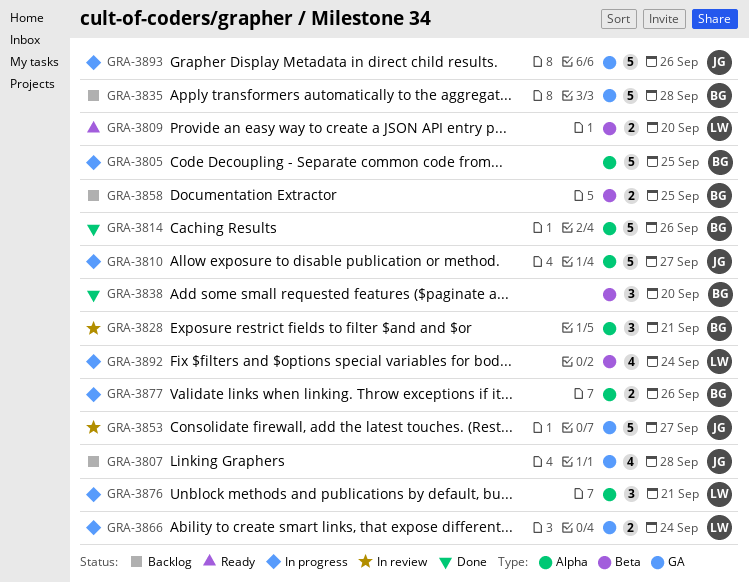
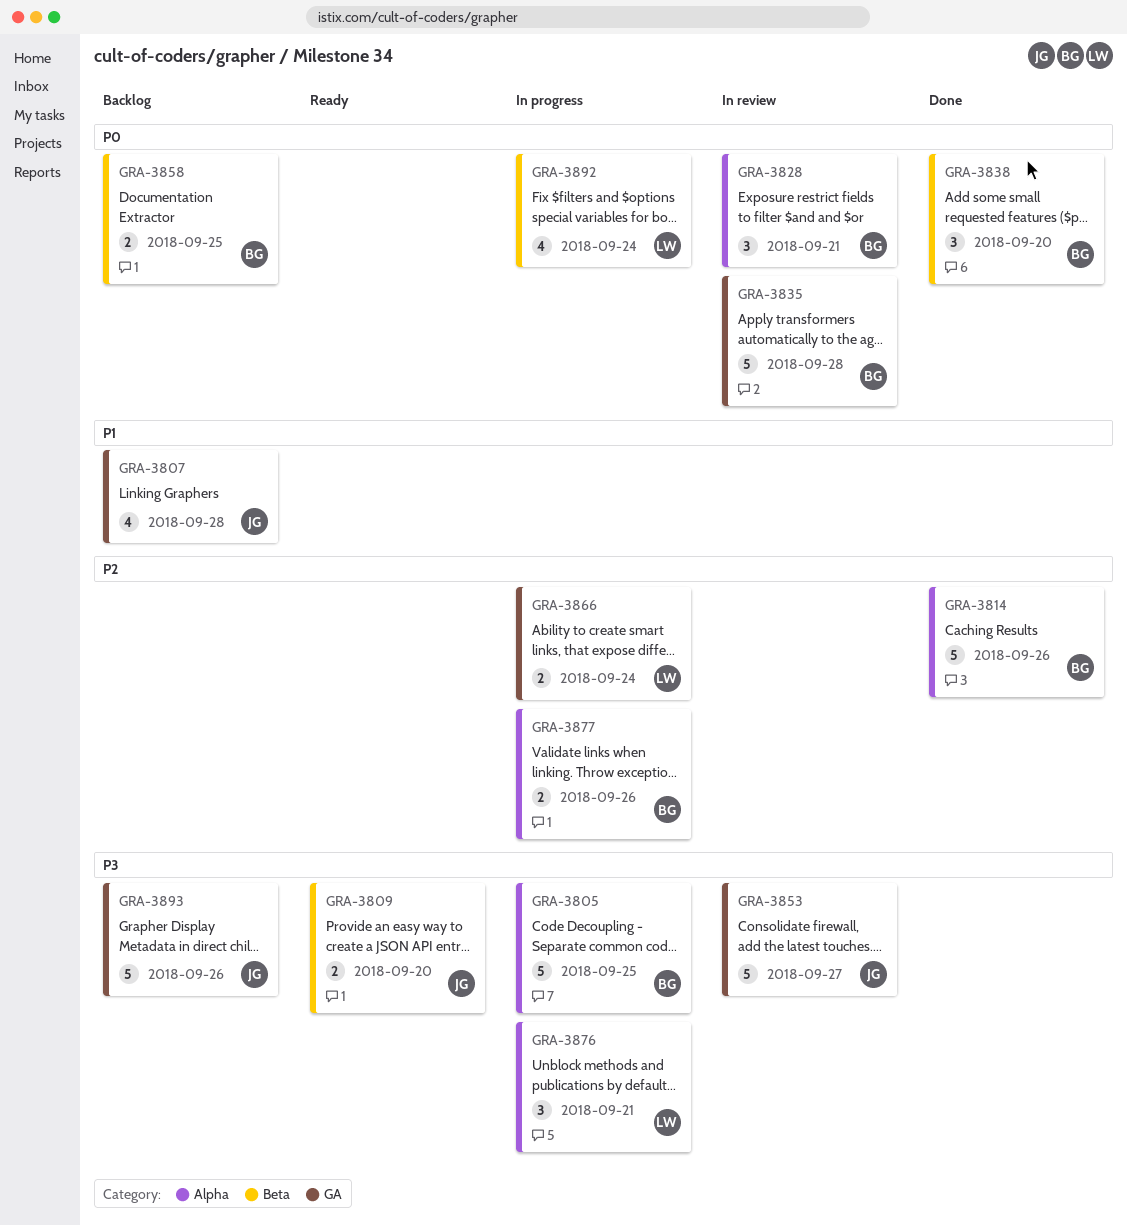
GRA-3809, owner: LW -> JG
GRA-3810: present -> none
GRA-3835, status: Backlog -> In review
GRA-3893, status: In progress -> Backlog

